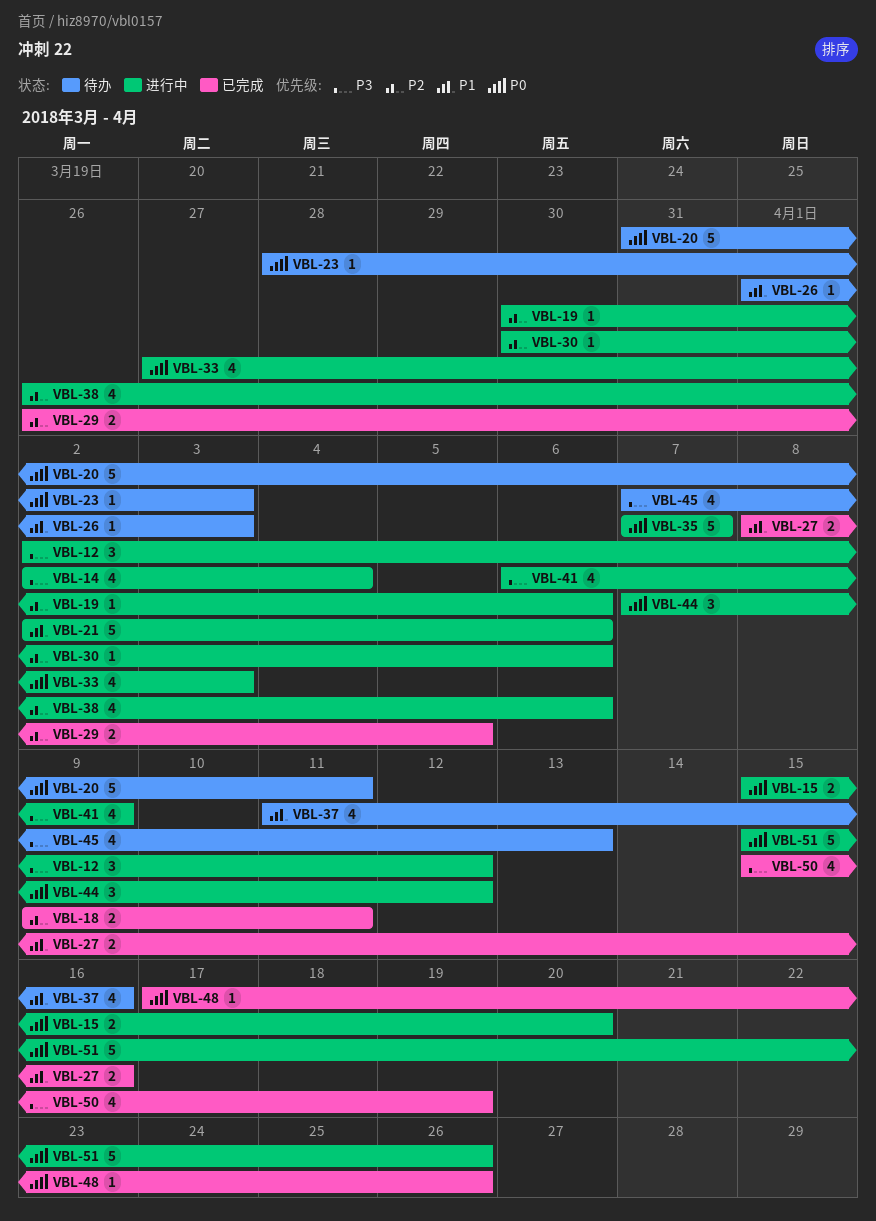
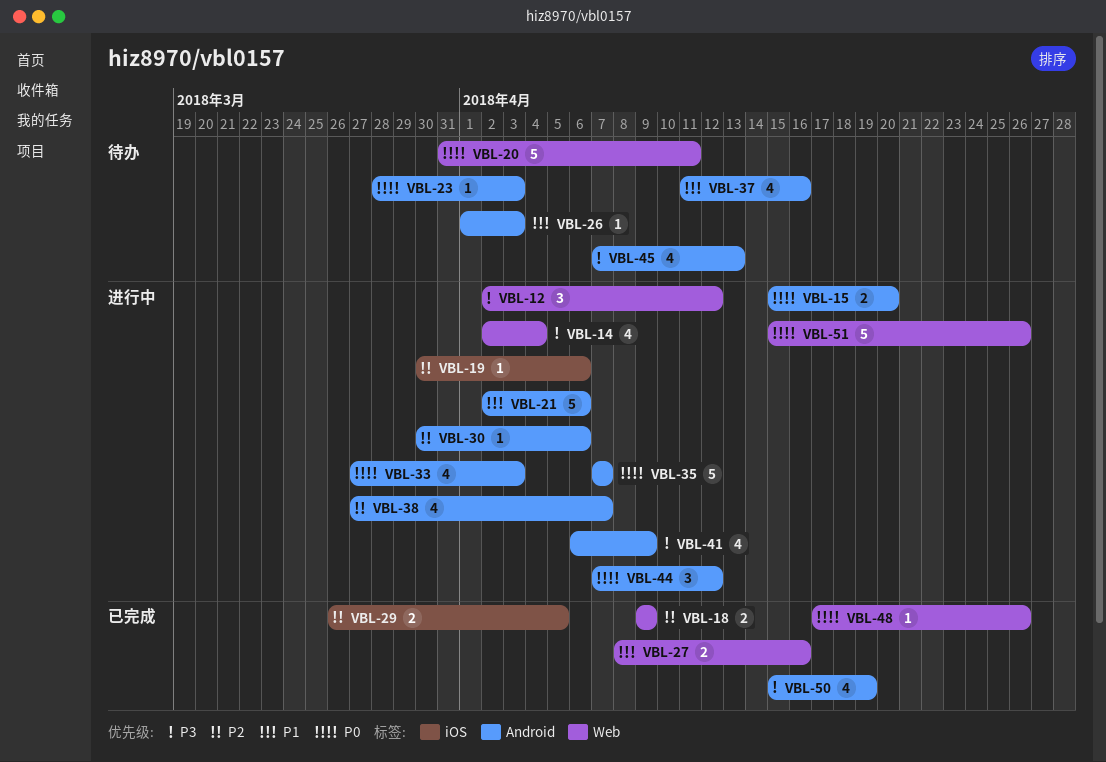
VBL-18, due: Apr 11 -> Apr 9
VBL-38, start: Mar 26 -> Mar 27
VBL-38, due: Apr 6 -> Apr 7

